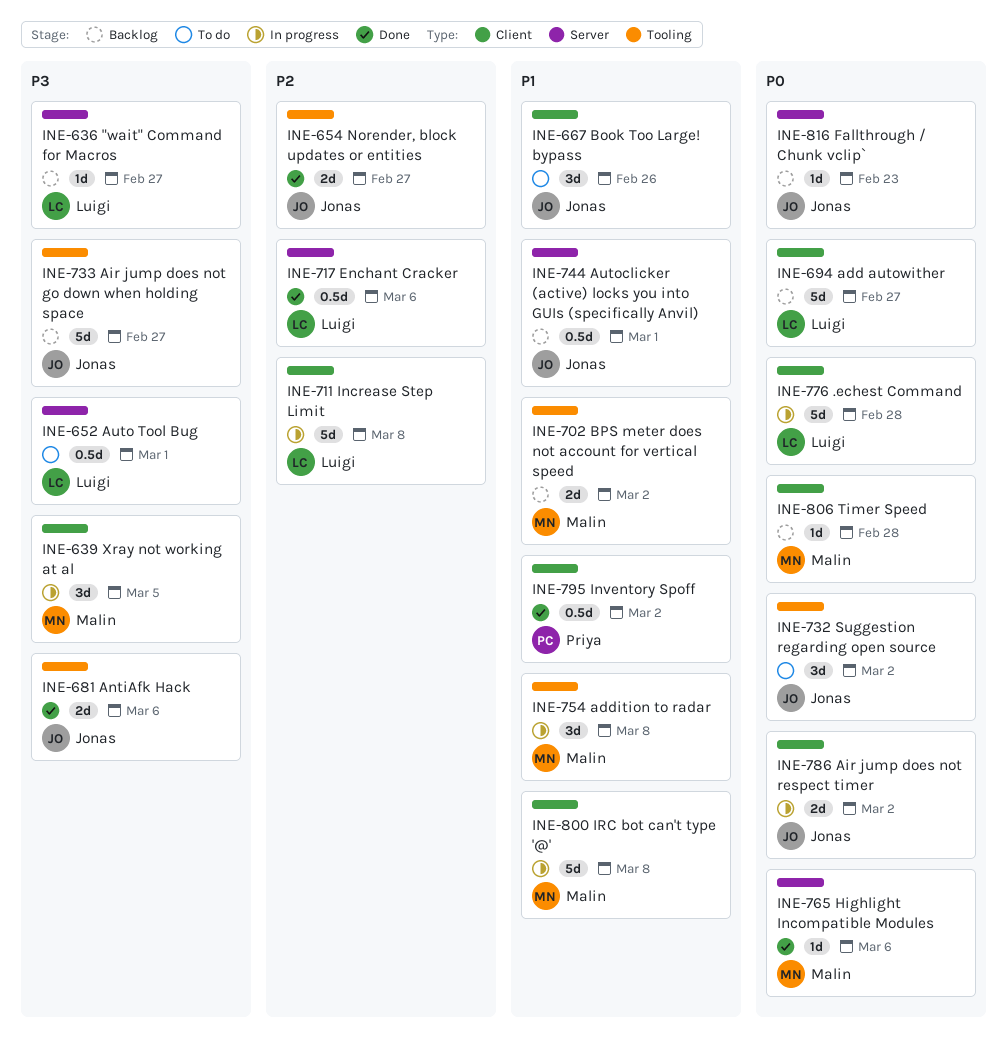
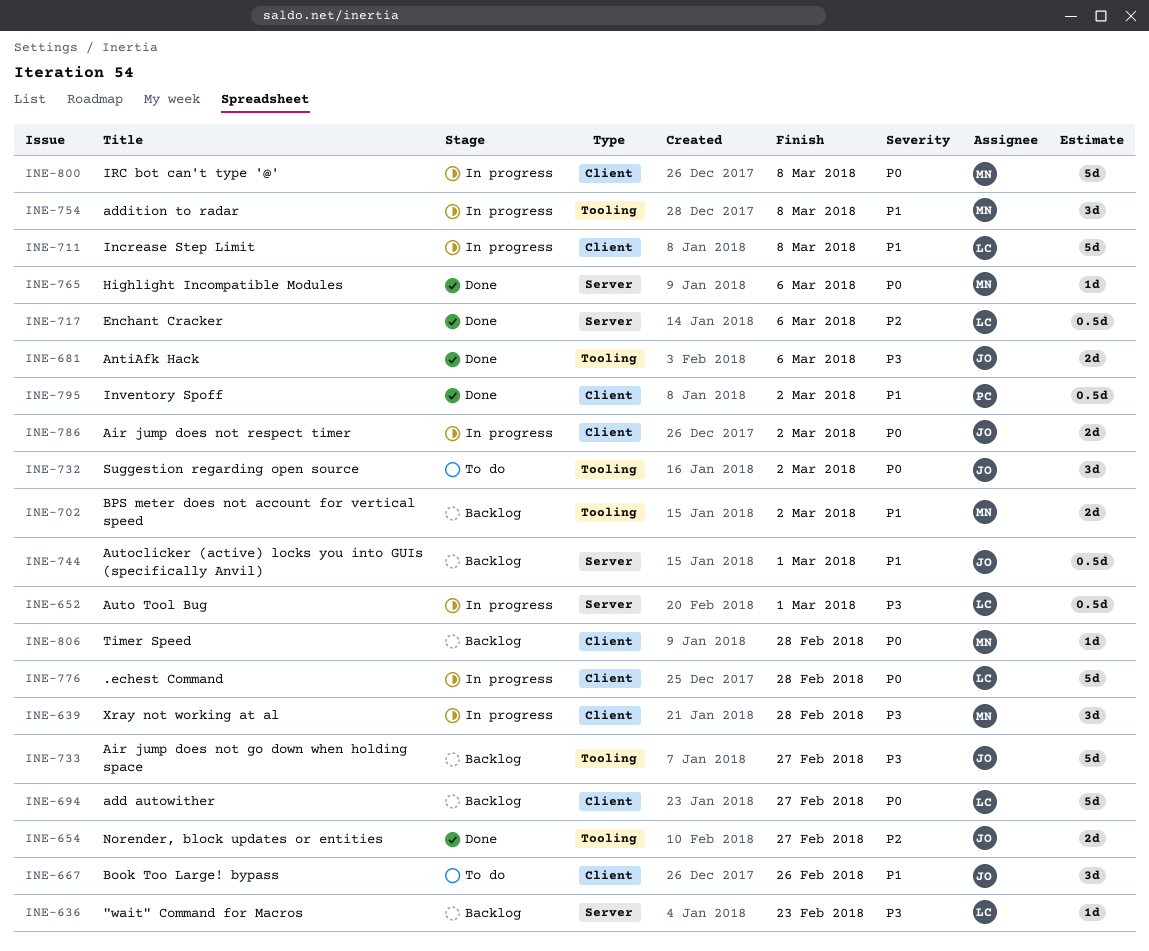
INE-636, due: Feb 27 -> Feb 23
INE-639, due: Mar 5 -> Feb 28
INE-652, status: To do -> In progress
INE-711, priority: P2 -> P1
INE-800, priority: P1 -> P0
INE-816: present -> none

